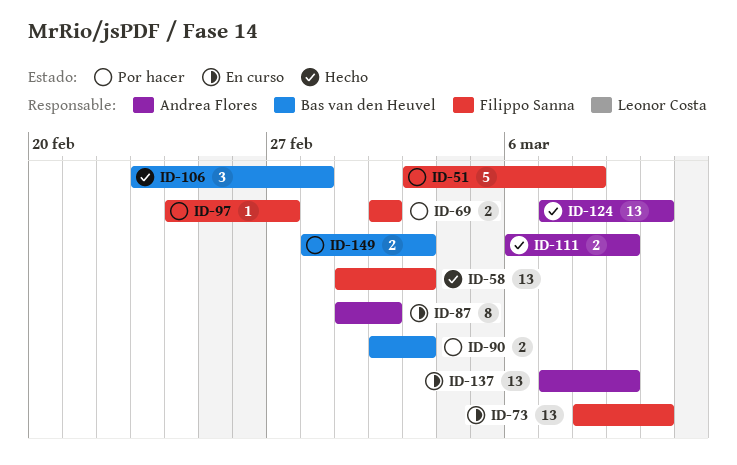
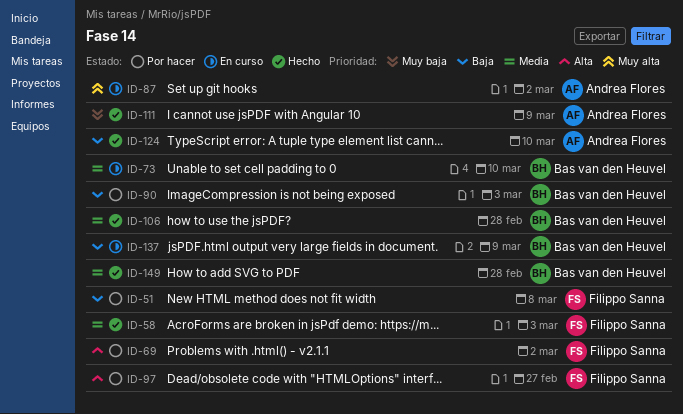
ID-73, owner: Filippo Sanna -> Bas van den Heuvel
ID-137, owner: Andrea Flores -> Bas van den Heuvel
ID-149, status: Por hacer -> Hecho
ID-149, due: Mar 3 -> Feb 28

